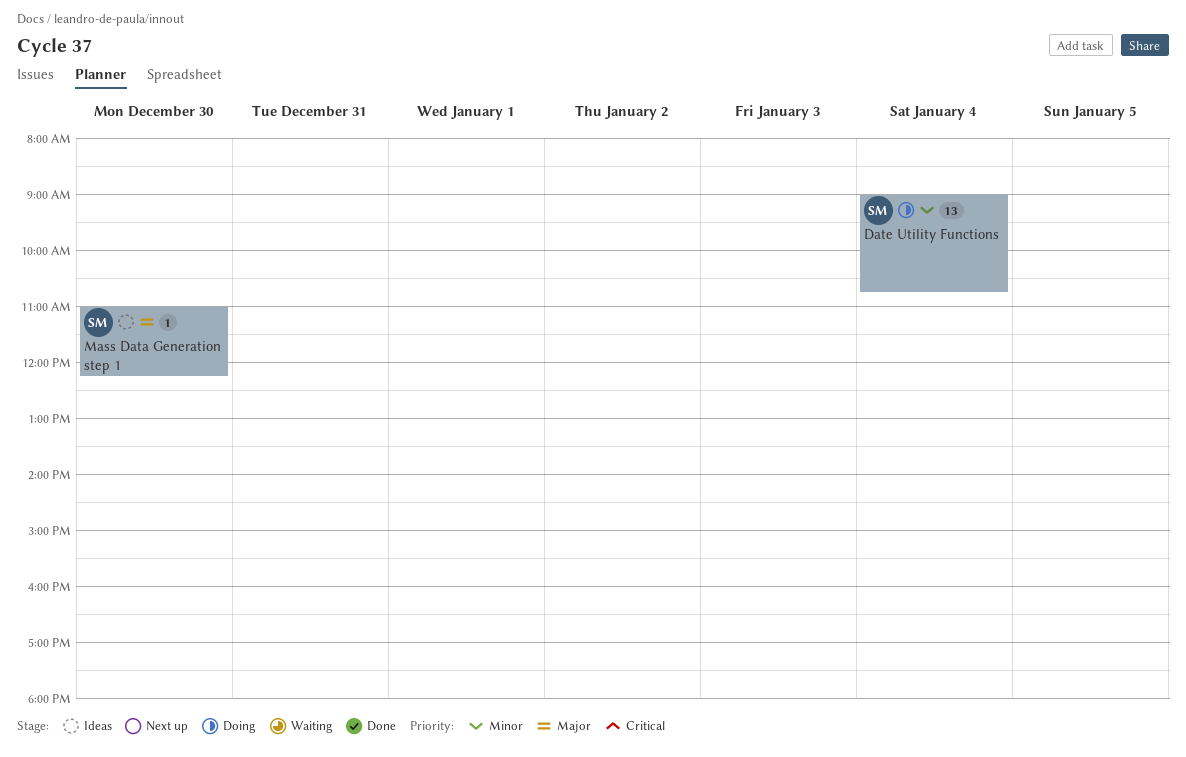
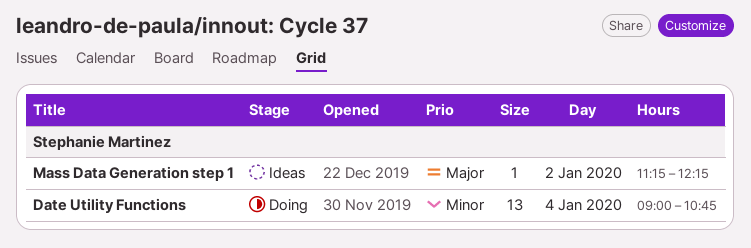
Mass Data Generation step 1, day: Dec 30 -> Jan 2
Mass Data Generation step 1, begins: 11:00 -> 11:15

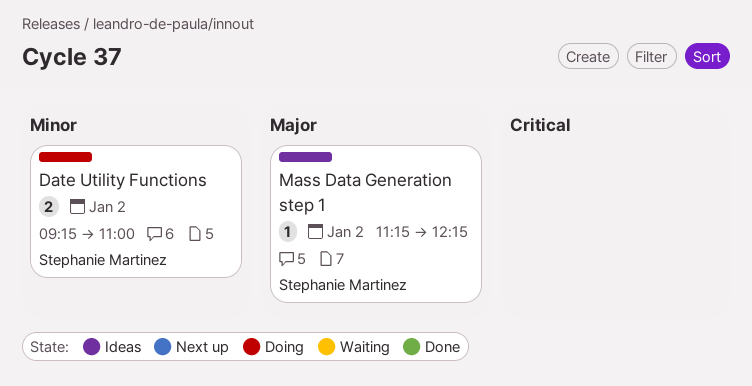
Date Utility Functions, estimate: 13 -> 2
Date Utility Functions, day: Jan 4 -> Jan 2
Date Utility Functions, begins: 09:00 -> 09:15
Date Utility Functions, ends: 10:45 -> 11:00

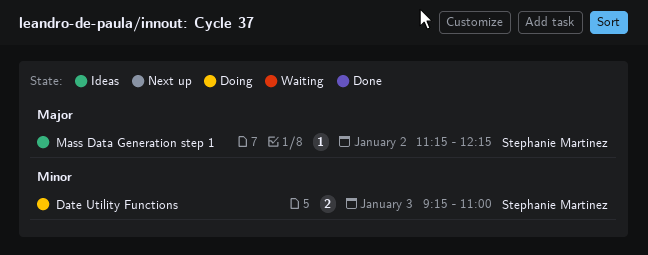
Date Utility Functions, day: Jan 2 -> Jan 3

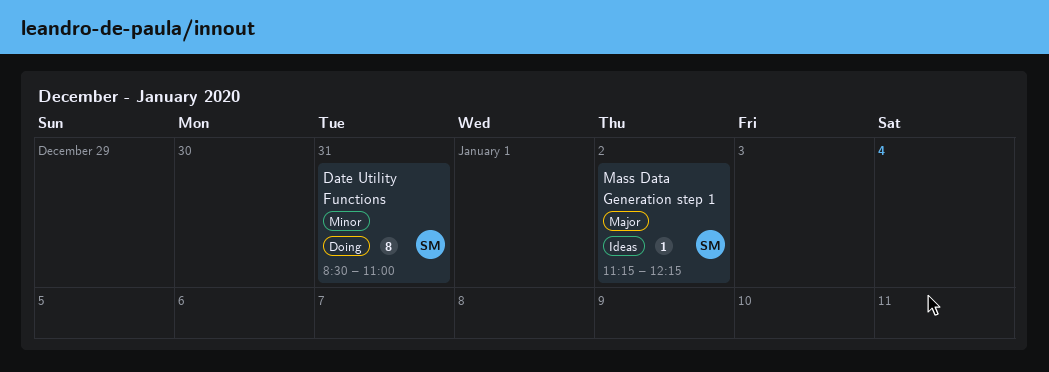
Date Utility Functions, estimate: 2 -> 8
Date Utility Functions, day: Jan 3 -> Dec 31
Date Utility Functions, begins: 09:15 -> 08:30

